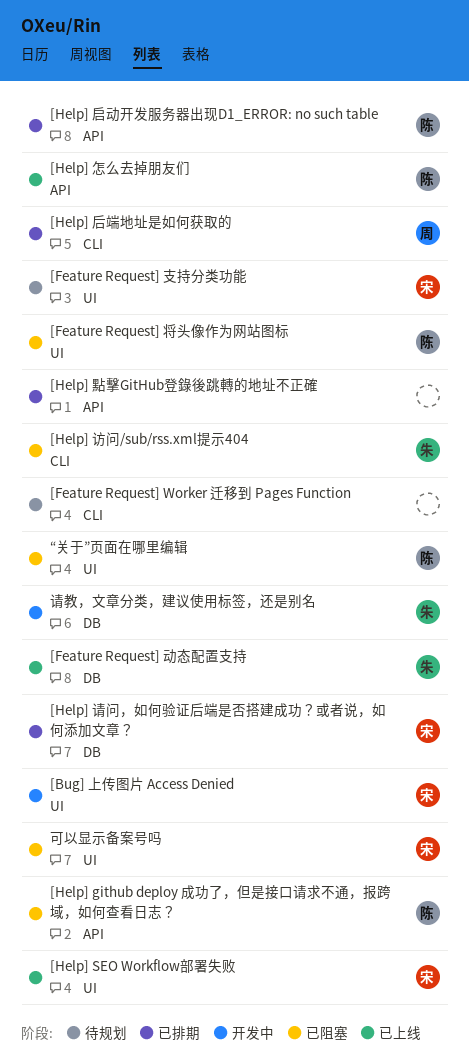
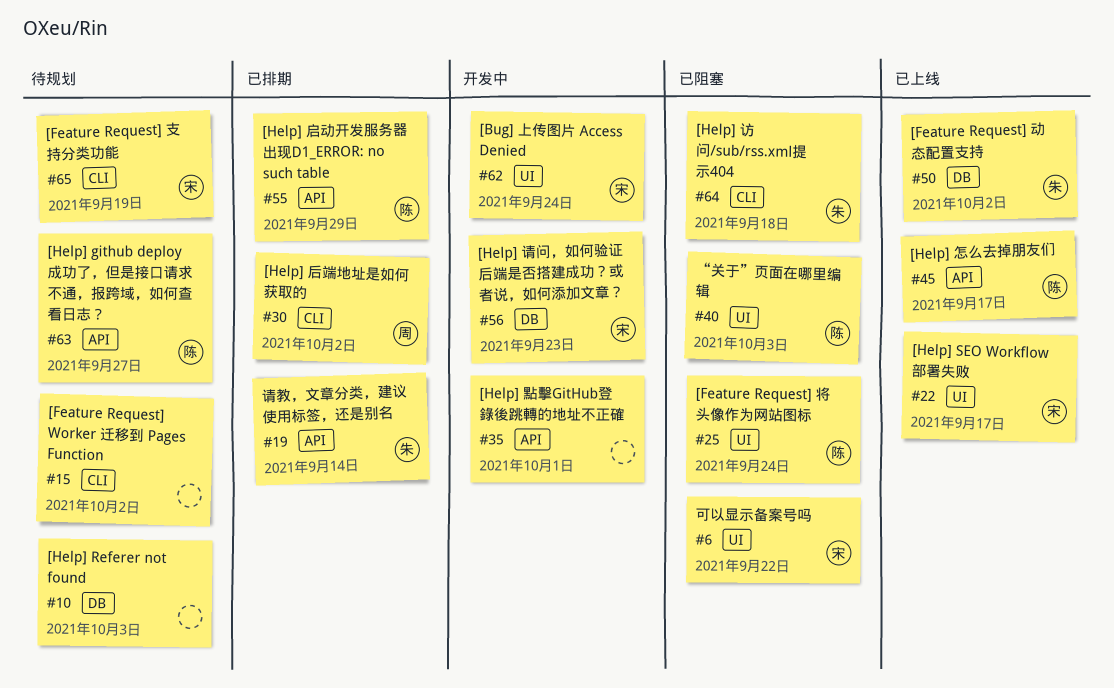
[Feature Request] 支持分类功能, label: UI -> CLI
[Help] github deploy 成功了，但是接口请求不通，报跨域，如何查看日志？, status: 已阻塞 -> 待规划
[Help] Referer not found: none -> present
[Help] 请问，如何验证后端是否搭建成功？或者说，如何添加文章？, status: 已排期 -> 开发中
[Help] 點擊GitHub登錄後跳轉的地址不正確, status: 已排期 -> 开发中
请教，文章分类，建议使用标签，还是别名, status: 开发中 -> 已排期
请教，文章分类，建议使用标签，还是别名, label: DB -> API

